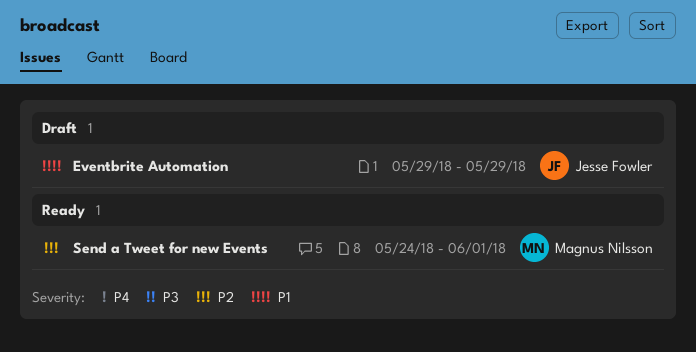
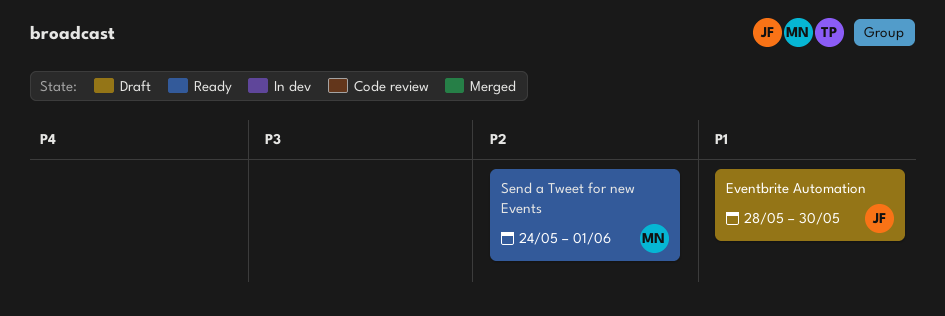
Eventbrite Automation, start: May 29 -> May 28
Eventbrite Automation, due: May 29 -> May 30

